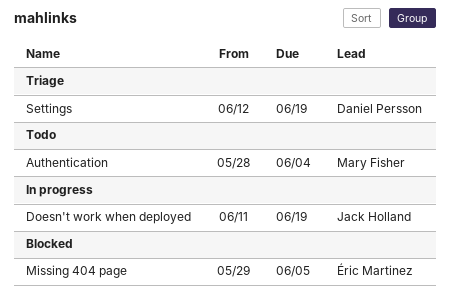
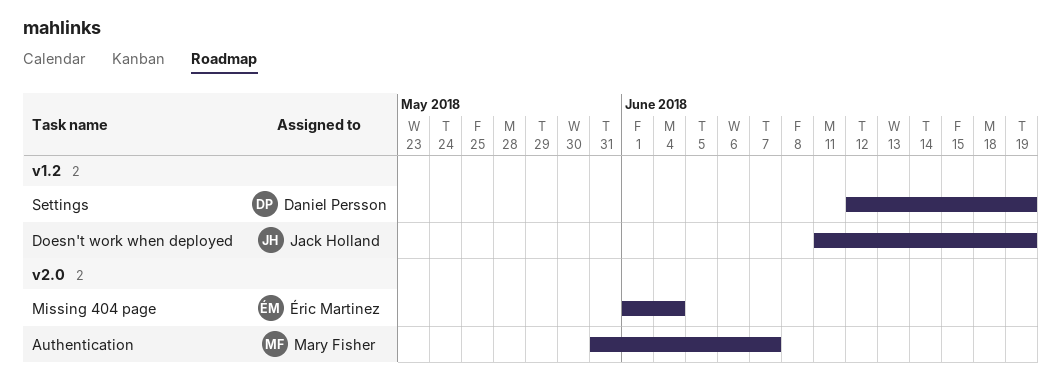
Authentication, start: May 28 -> May 31
Authentication, due: Jun 4 -> Jun 7
Missing 404 page, start: May 29 -> Jun 1
Missing 404 page, due: Jun 5 -> Jun 4

